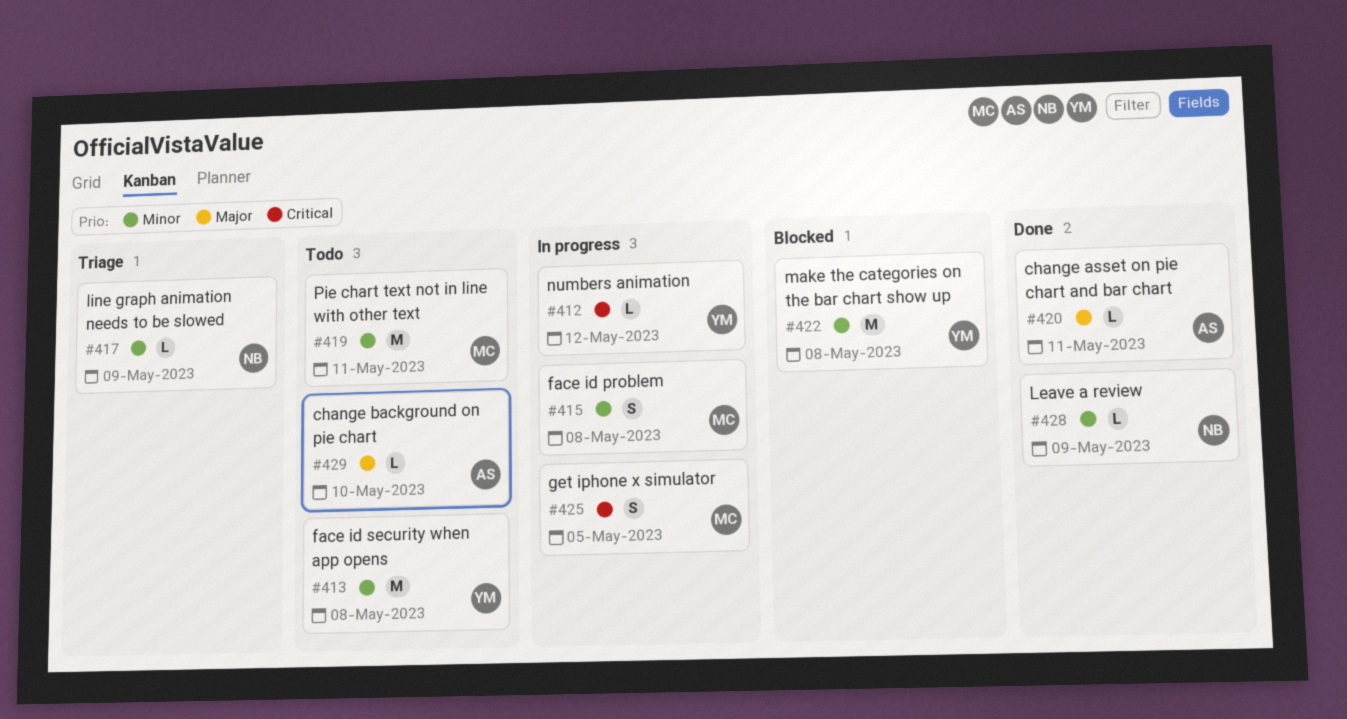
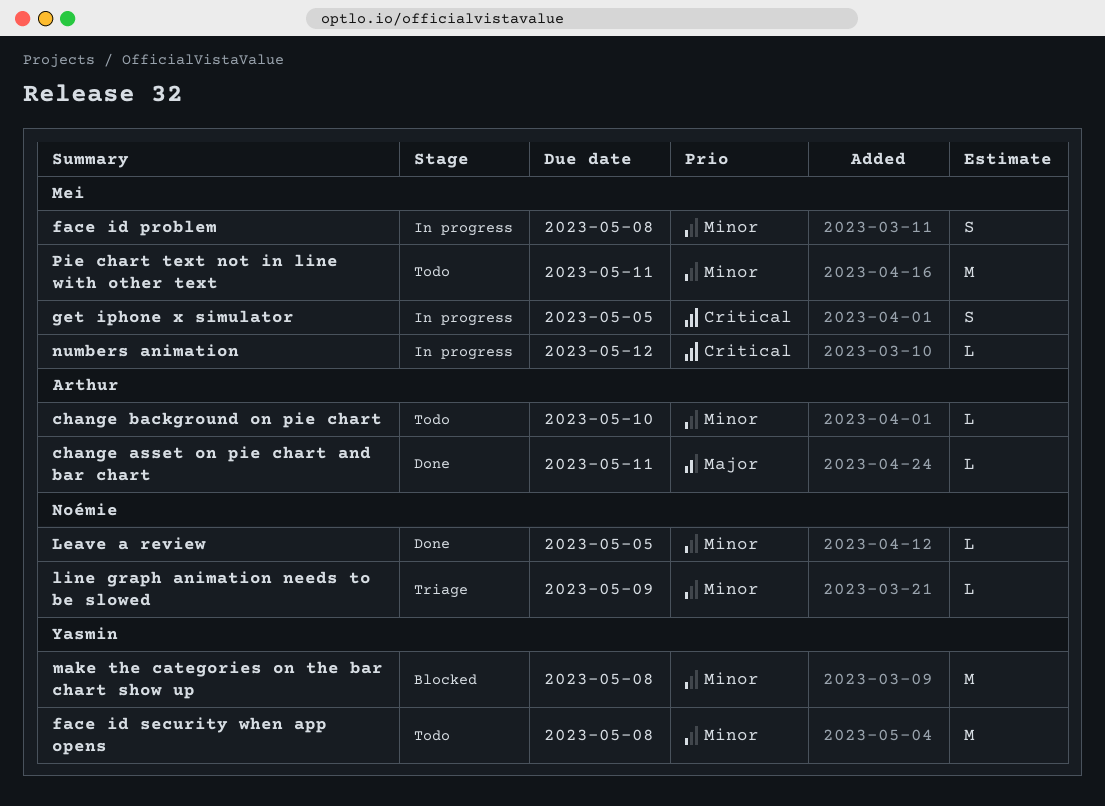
change background on pie chart, priority: Major -> Minor
Leave a review, due: May 9 -> May 5
numbers animation, owner: Yasmin -> Mei

